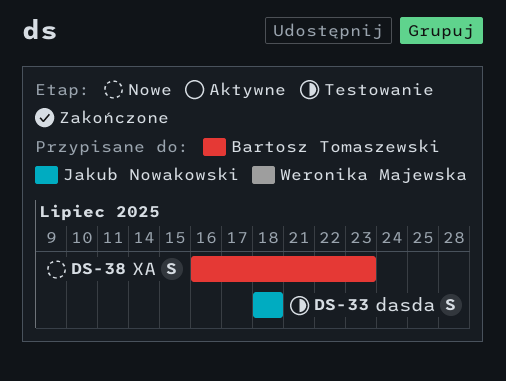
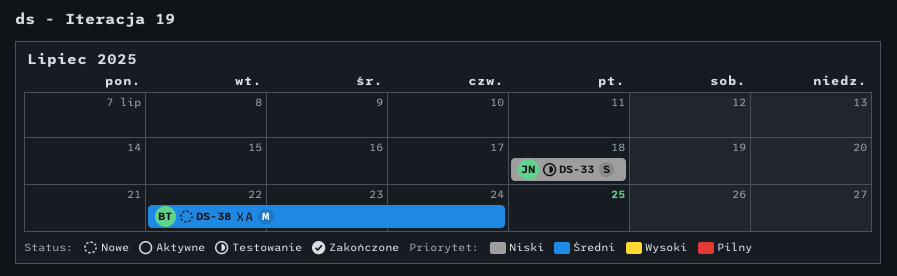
DS-38, estimate: S -> M
DS-38, start: Jul 16 -> Jul 22
DS-38, due: Jul 23 -> Jul 24

